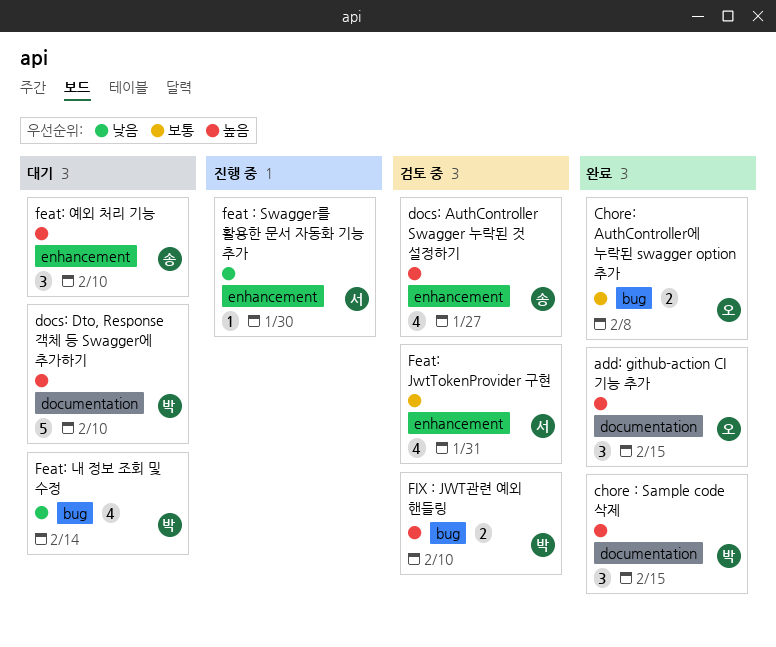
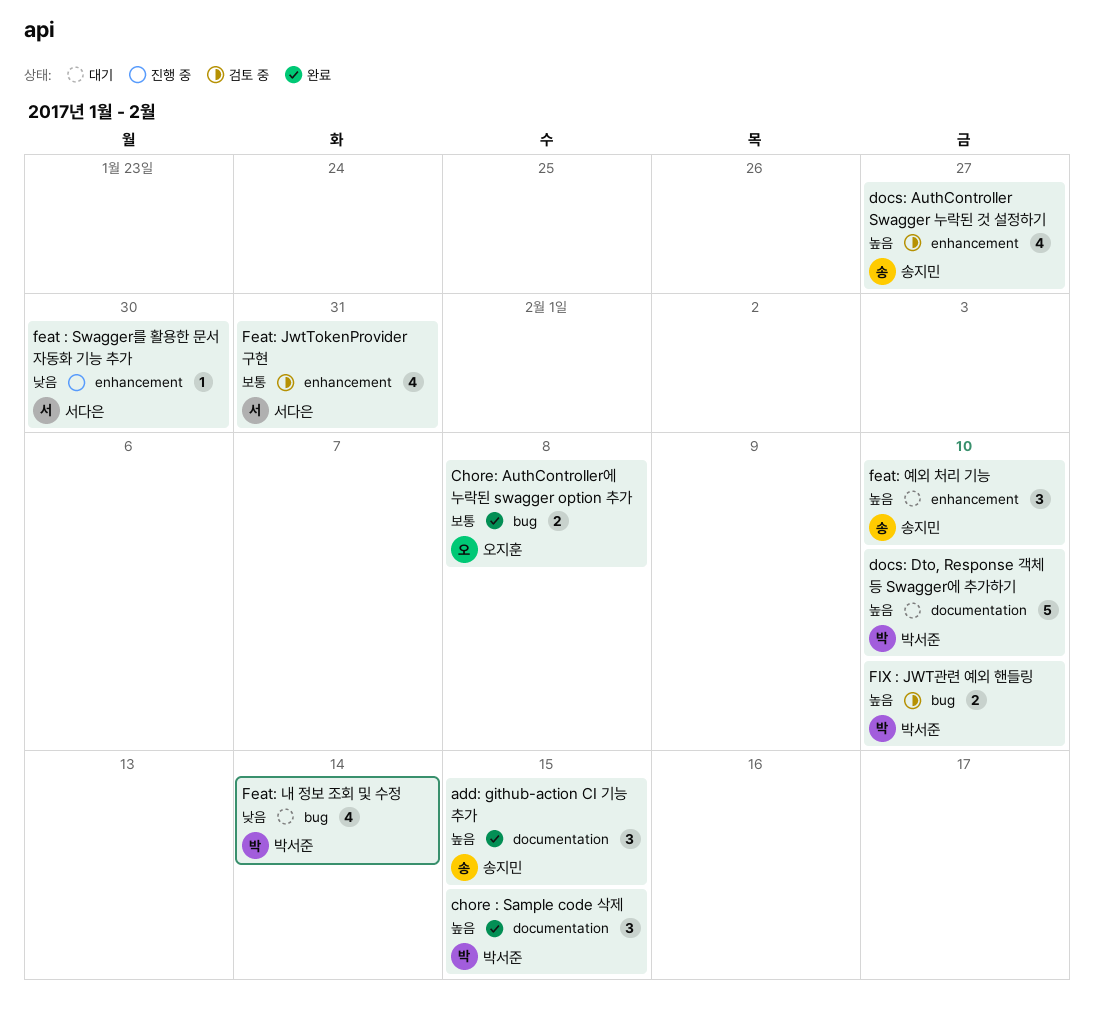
add: github-action CI 기능 추가, owner: 오지훈 -> 송지민

